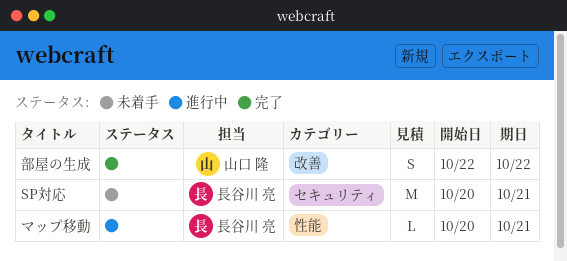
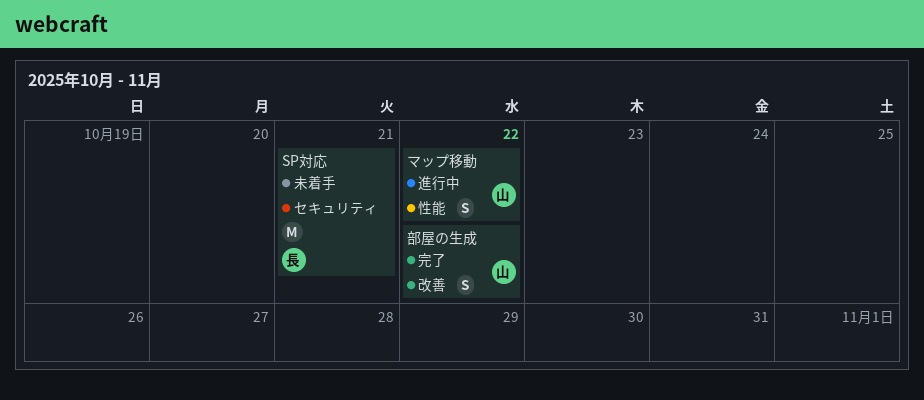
マップ移動, owner: 長谷川 亮 -> 山口 隆
マップ移動, estimate: L -> S
マップ移動, due: Oct 21 -> Oct 22

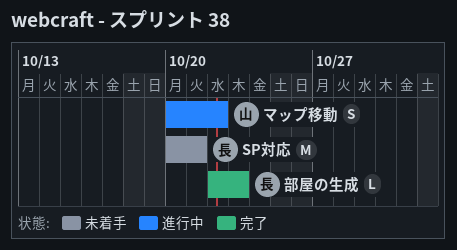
部屋の生成, owner: 山 -> 長
部屋の生成, estimate: S -> L
部屋の生成, due: Oct 22 -> Oct 23

